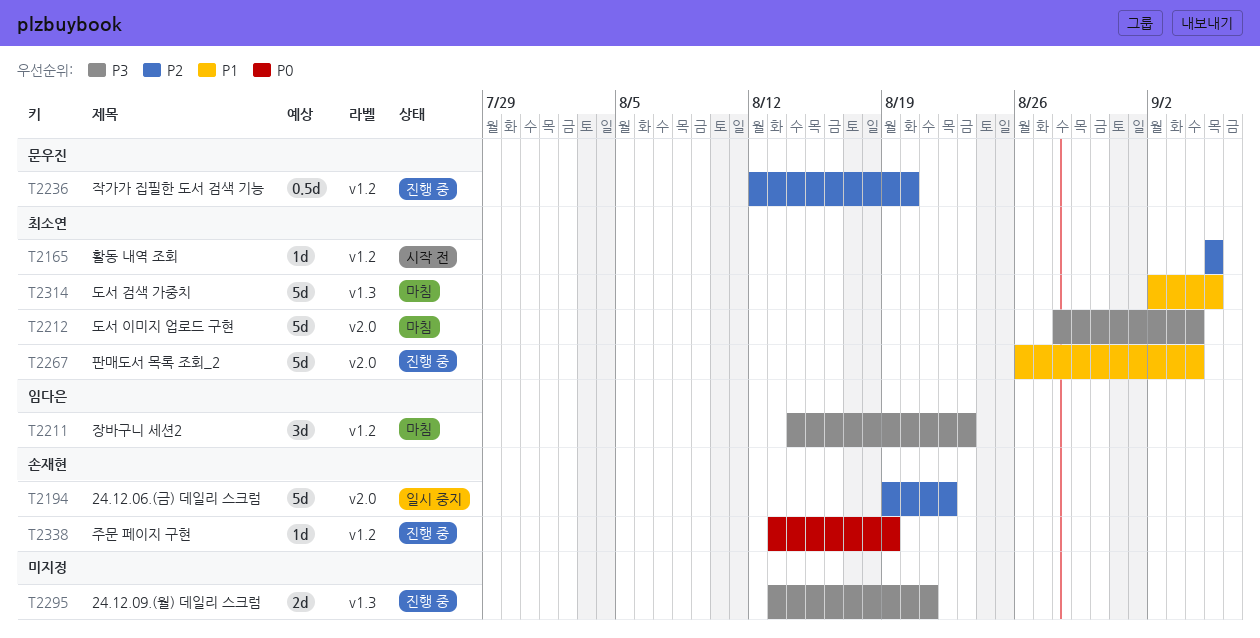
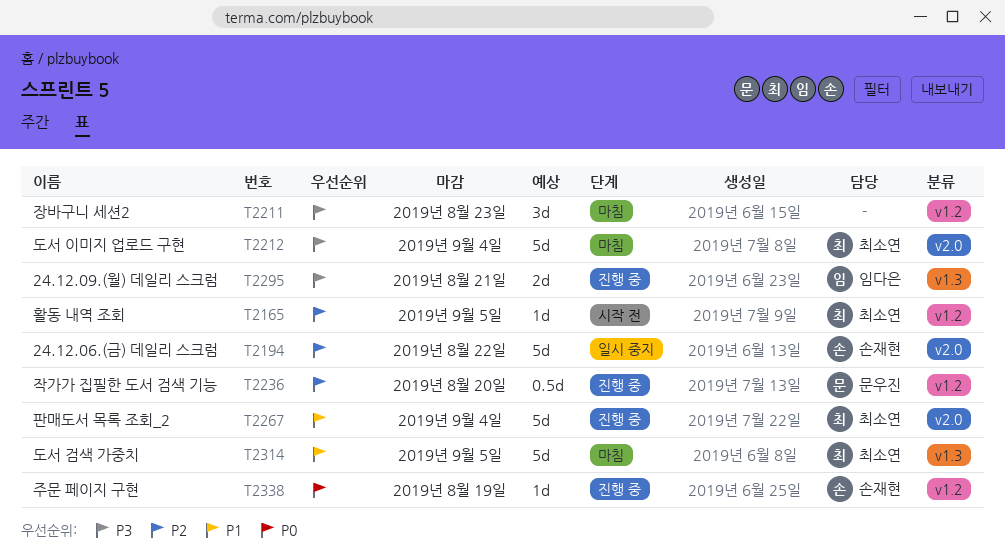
T2211, owner: 임다은 -> none
T2295, owner: none -> 임다은

